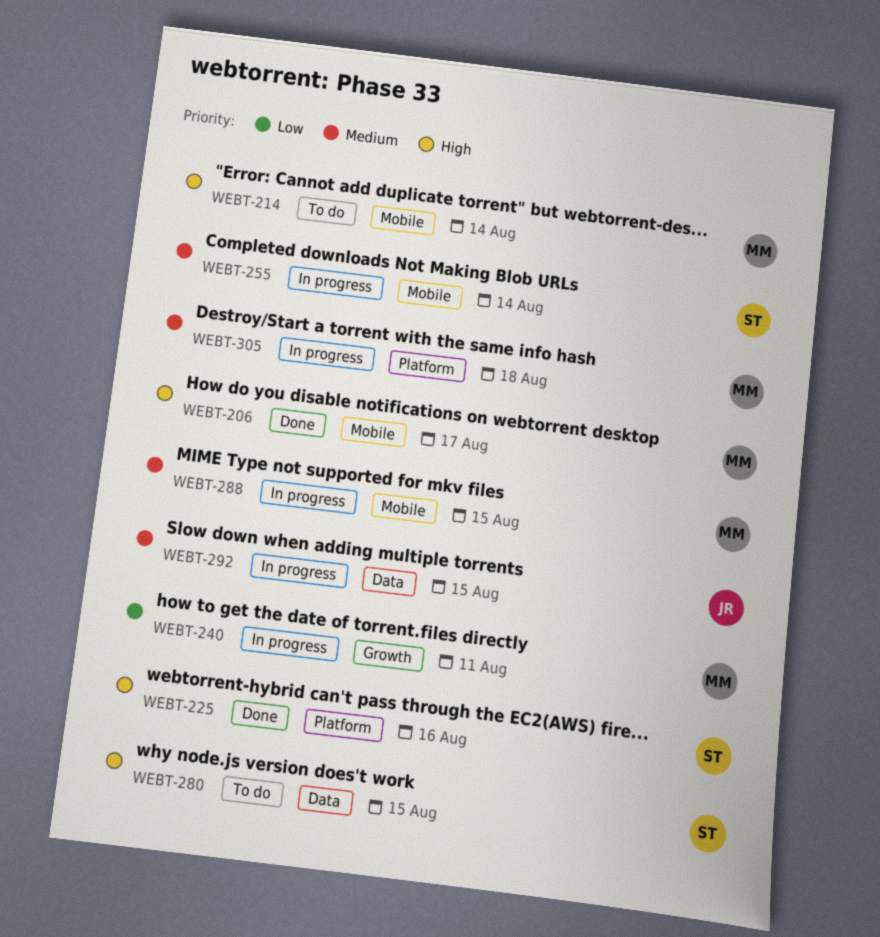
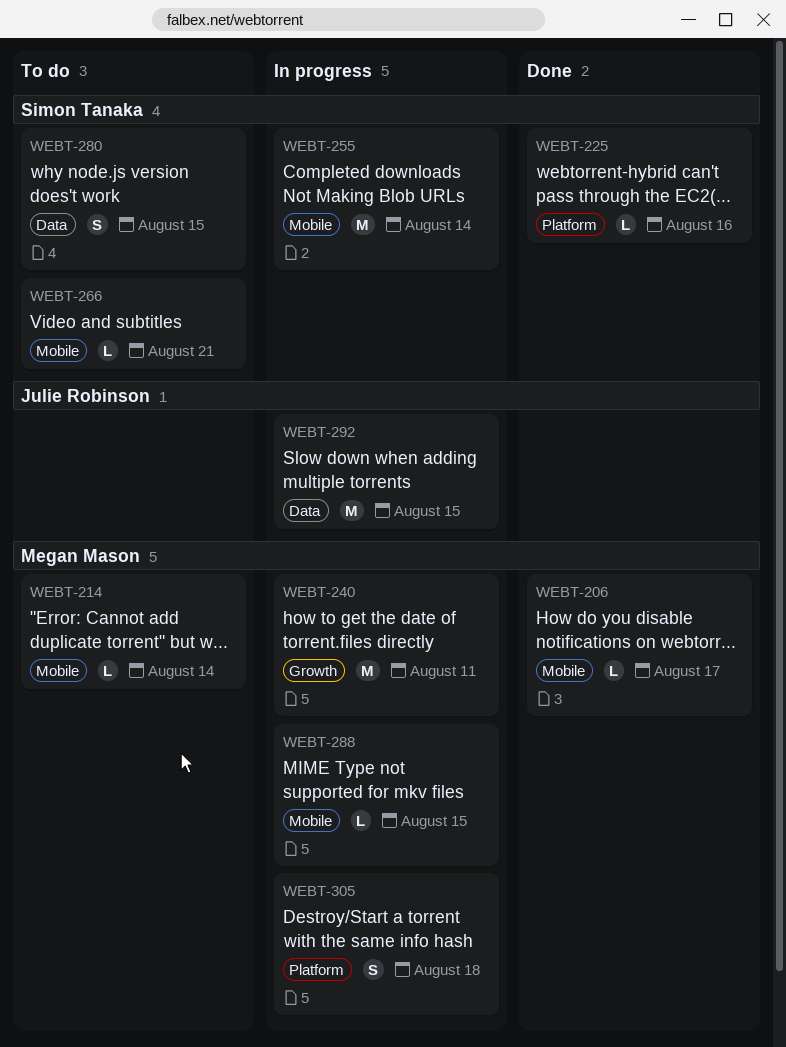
WEBT-266: none -> present

